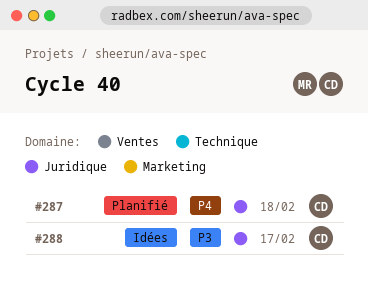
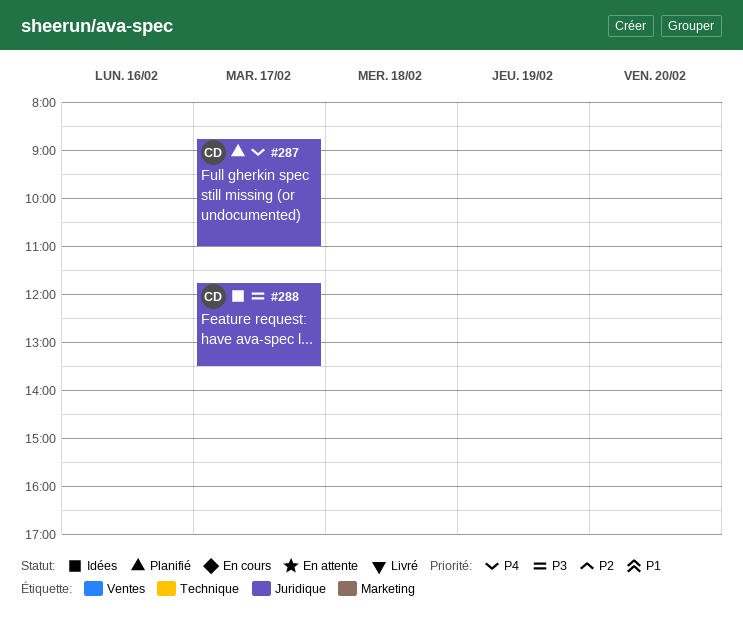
#287, day: Feb 18 -> Feb 17

